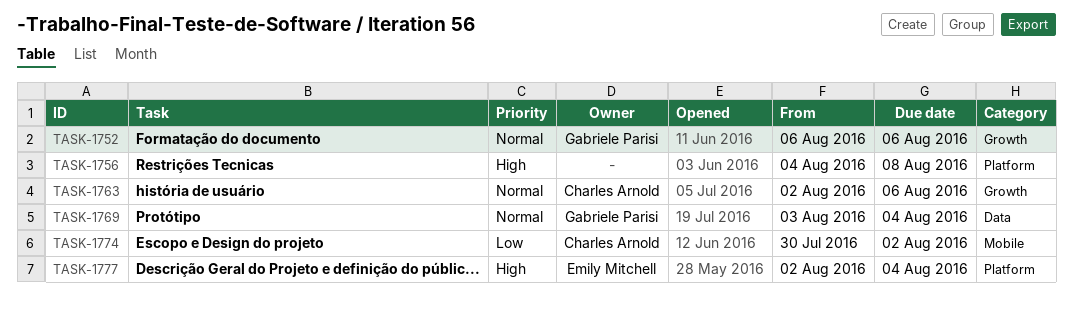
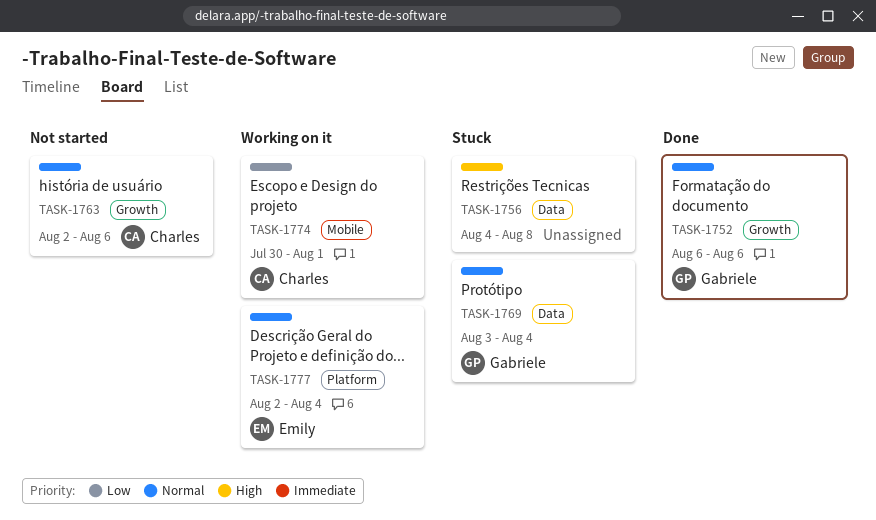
TASK-1756, label: Platform -> Data
TASK-1774, due: Aug 2 -> Aug 1
TASK-1777, priority: High -> Normal

